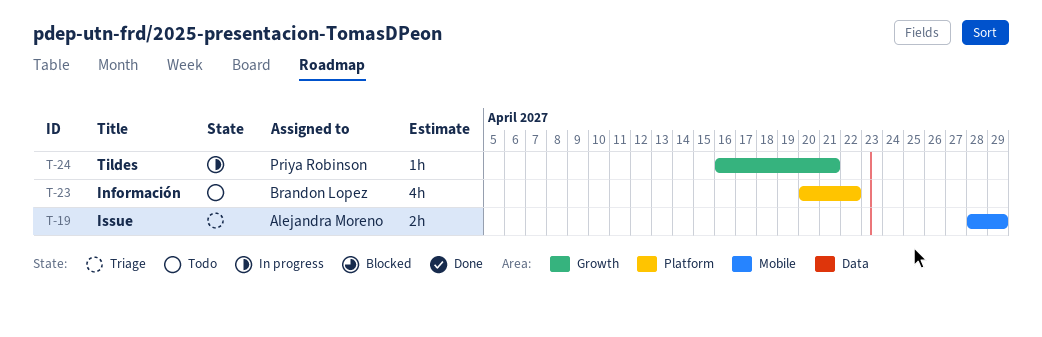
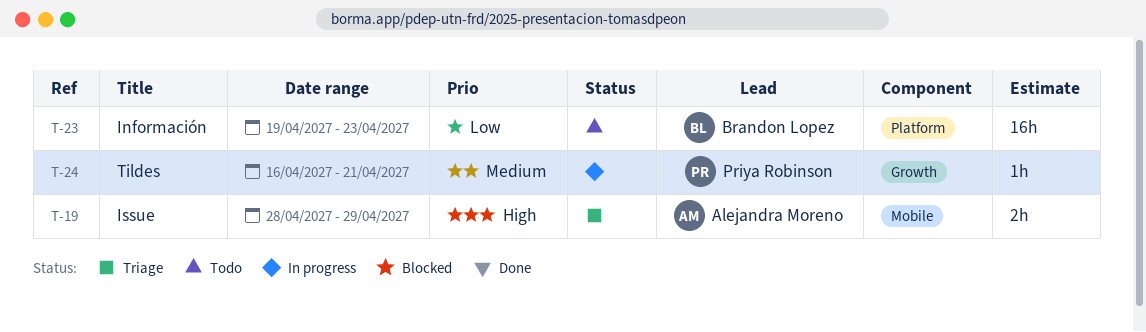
T-23, estimate: 4h -> 16h
T-23, start: Apr 20 -> Apr 19
T-23, due: Apr 22 -> Apr 23

